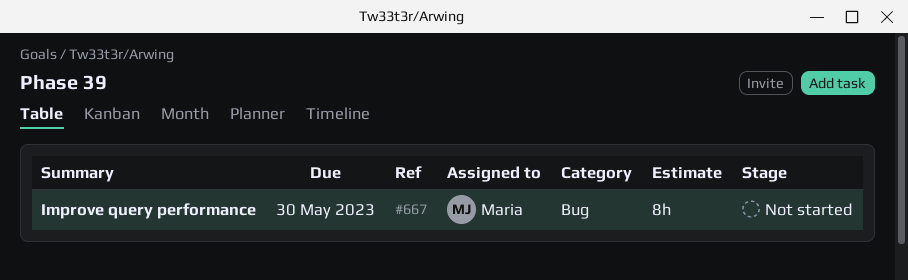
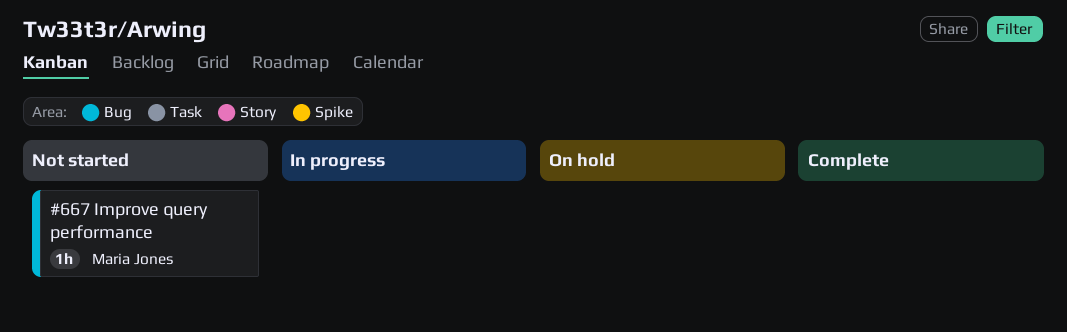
#667, estimate: 8h -> 1h

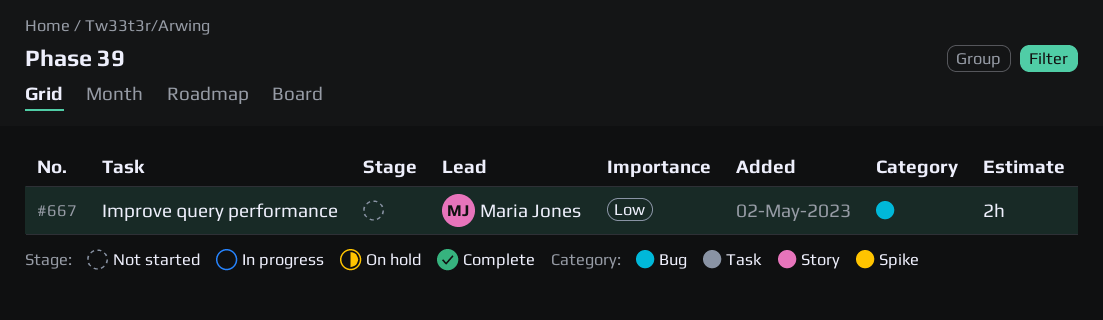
#667, estimate: 1h -> 2h

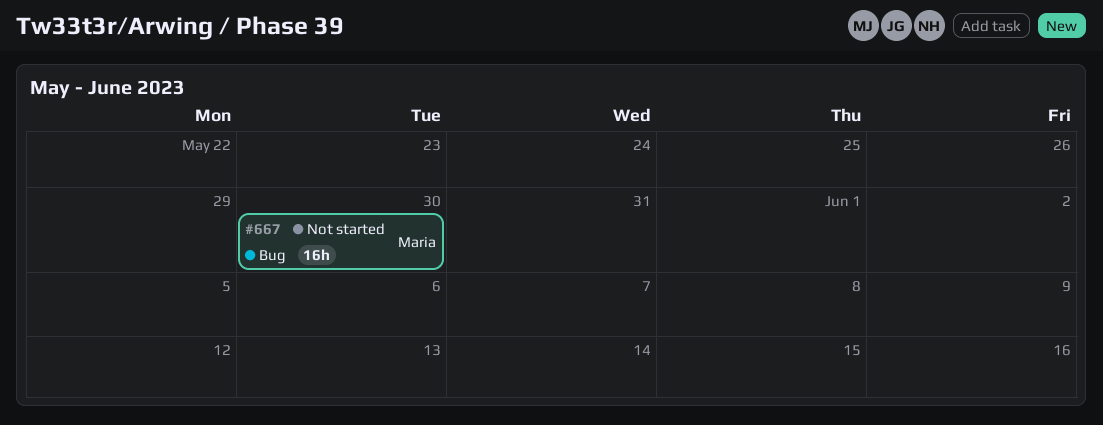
#667, estimate: 2h -> 16h

